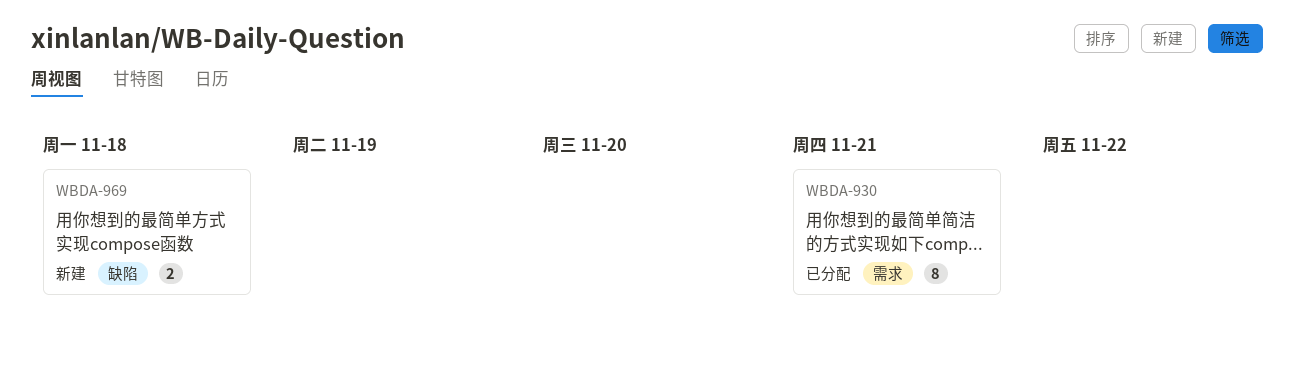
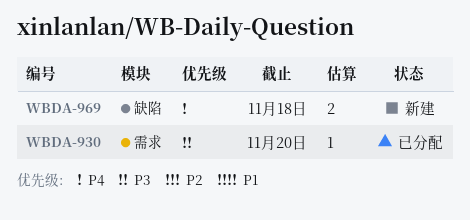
WBDA-930, estimate: 8 -> 1
WBDA-930, due: Nov 21 -> Nov 20

